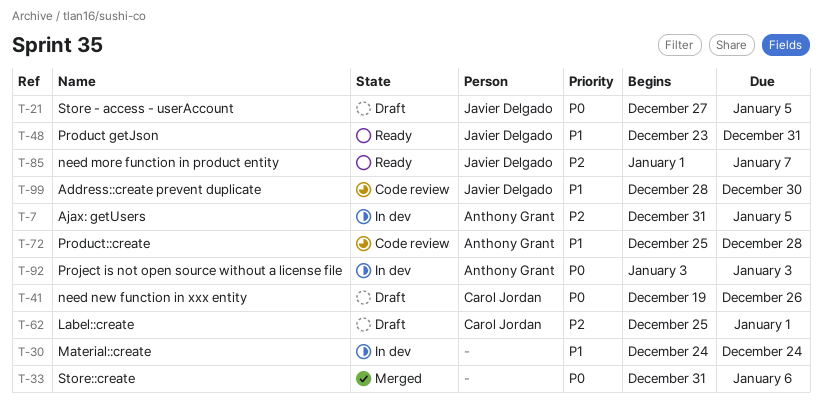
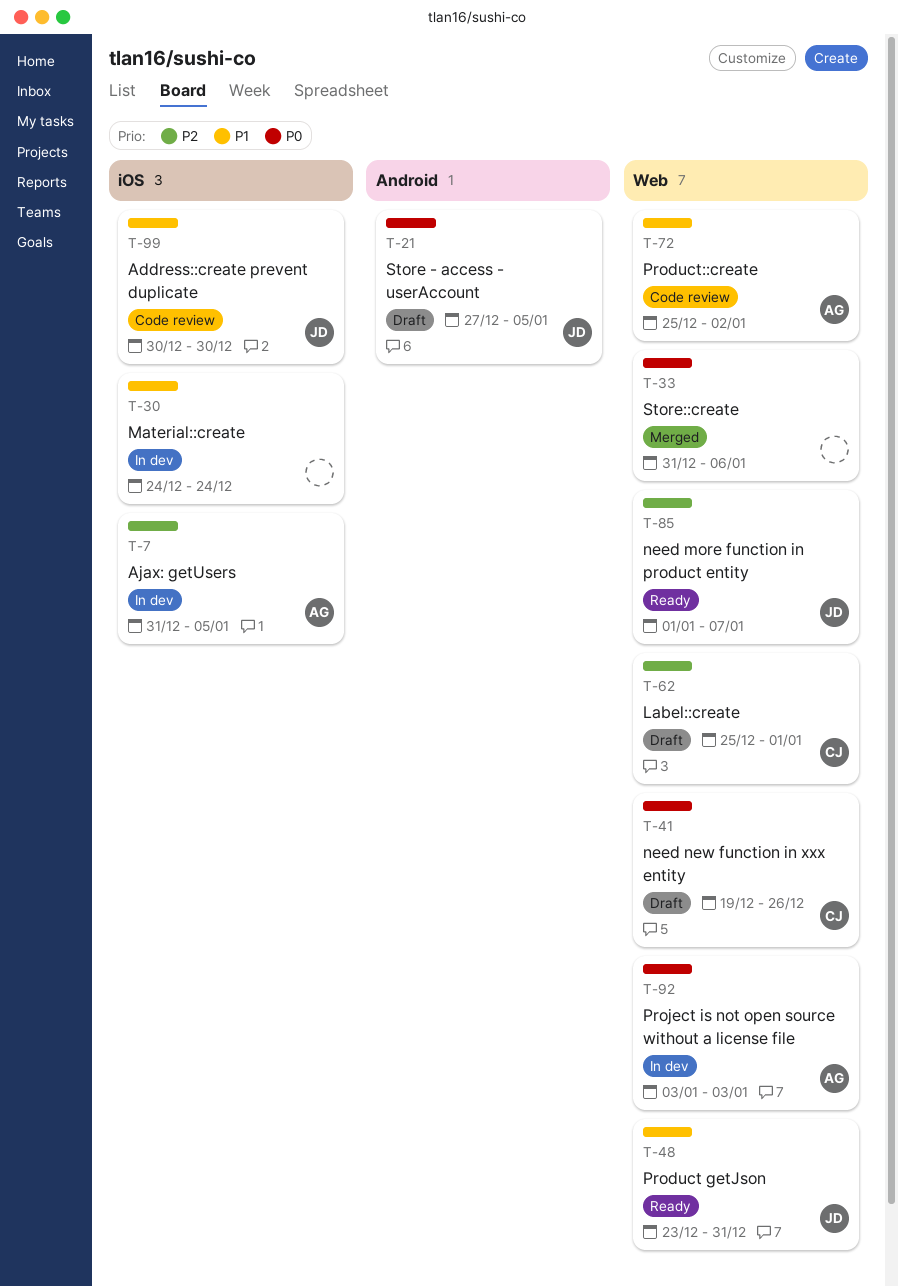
T-72, due: Dec 28 -> Jan 2
T-99, start: Dec 28 -> Dec 30

